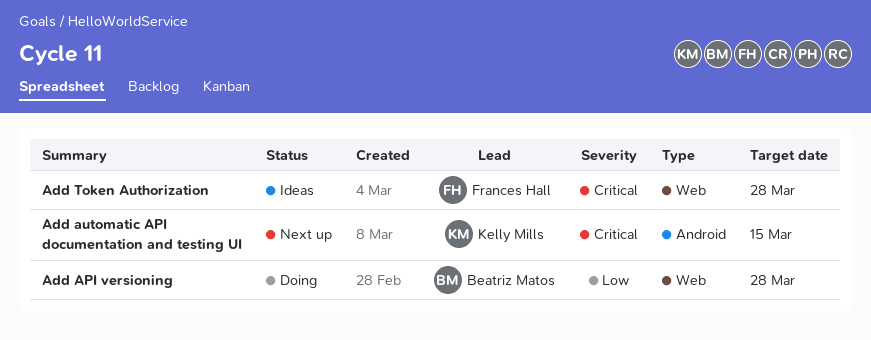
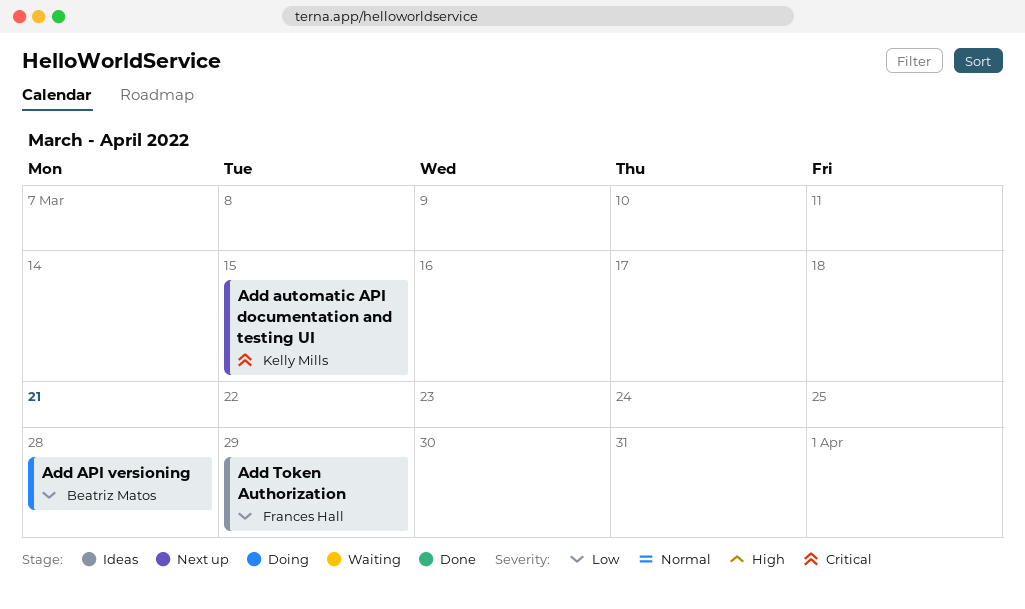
Add Token Authorization, priority: Critical -> Low
Add Token Authorization, due: Mar 28 -> Mar 29

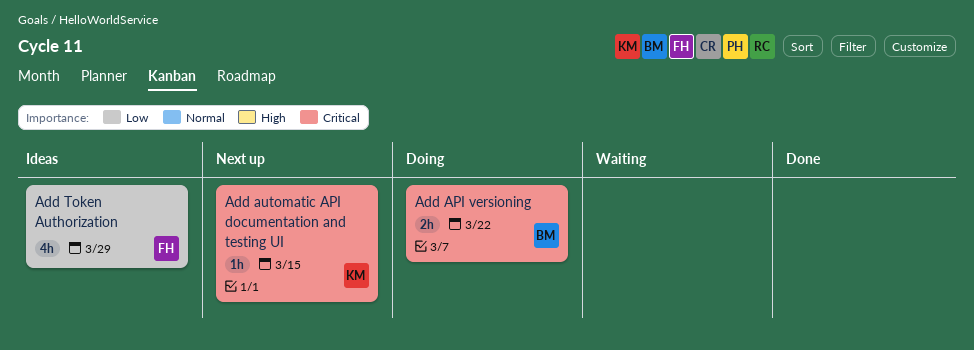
Add API versioning, priority: Low -> Critical
Add API versioning, due: Mar 28 -> Mar 22

